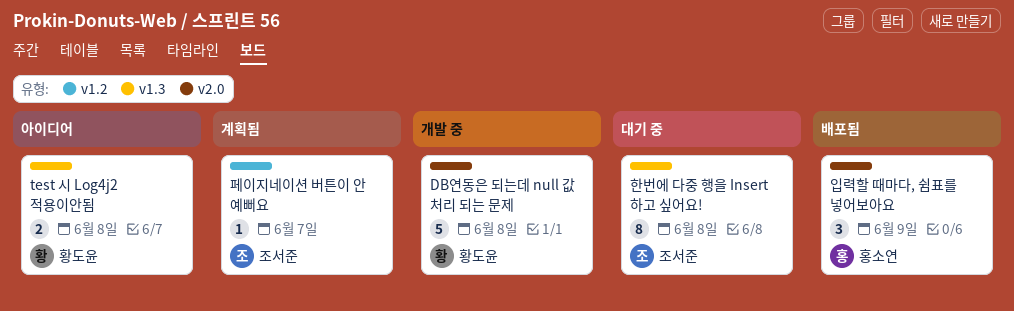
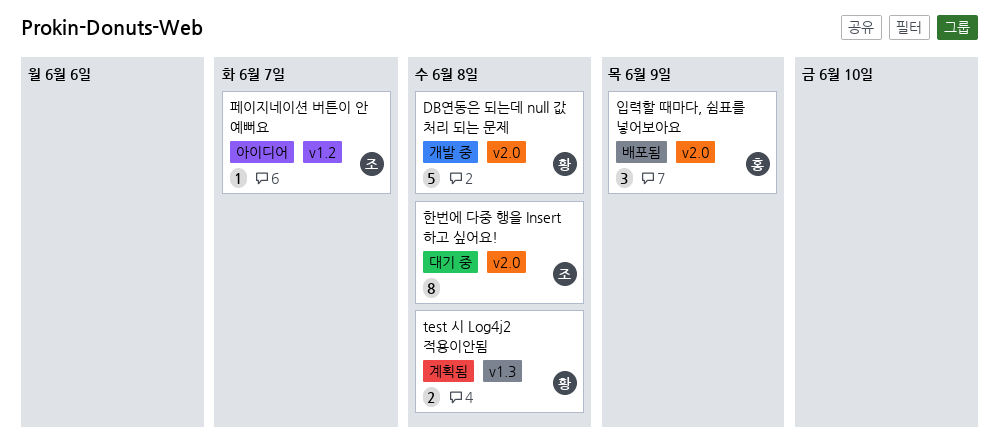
test 시 Log4j2 적용이안됨, status: 아이디어 -> 계획됨
페이지네이션 버튼이 안 예뻐요, status: 계획됨 -> 아이디어
한번에 다중 행을 Insert 하고 싶어요!, label: v1.3 -> v2.0

